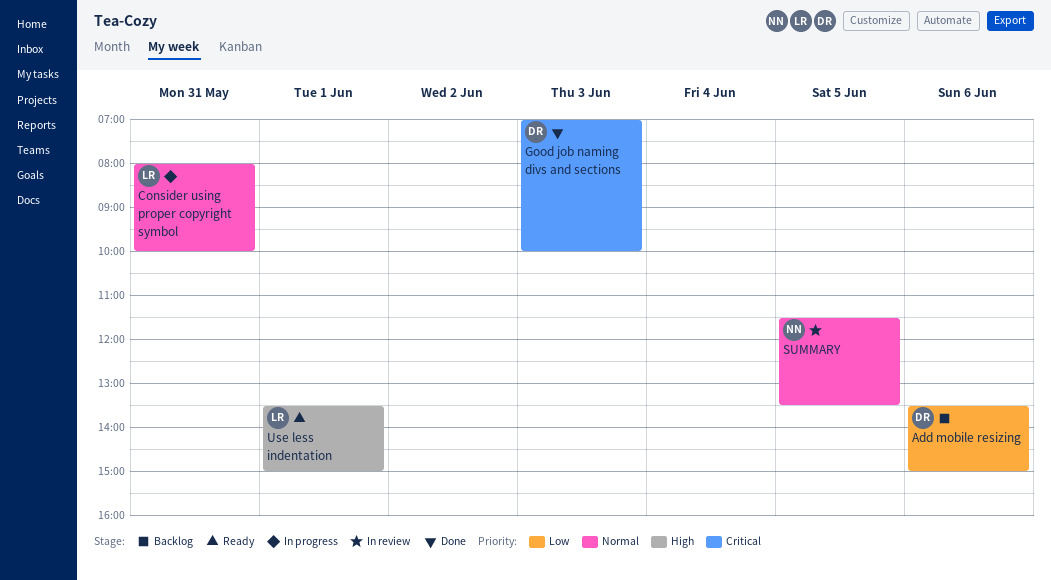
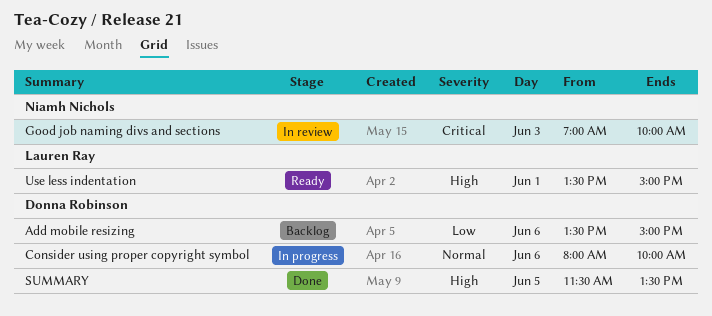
Consider using proper copyright symbol, owner: Lauren Ray -> Donna Robinson
Consider using proper copyright symbol, day: May 31 -> Jun 6
Good job naming divs and sections, status: Done -> In review
Good job naming divs and sections, owner: Donna Robinson -> Niamh Nichols
SUMMARY, status: In review -> Done
SUMMARY, owner: Niamh Nichols -> Donna Robinson
SUMMARY, priority: Normal -> High

